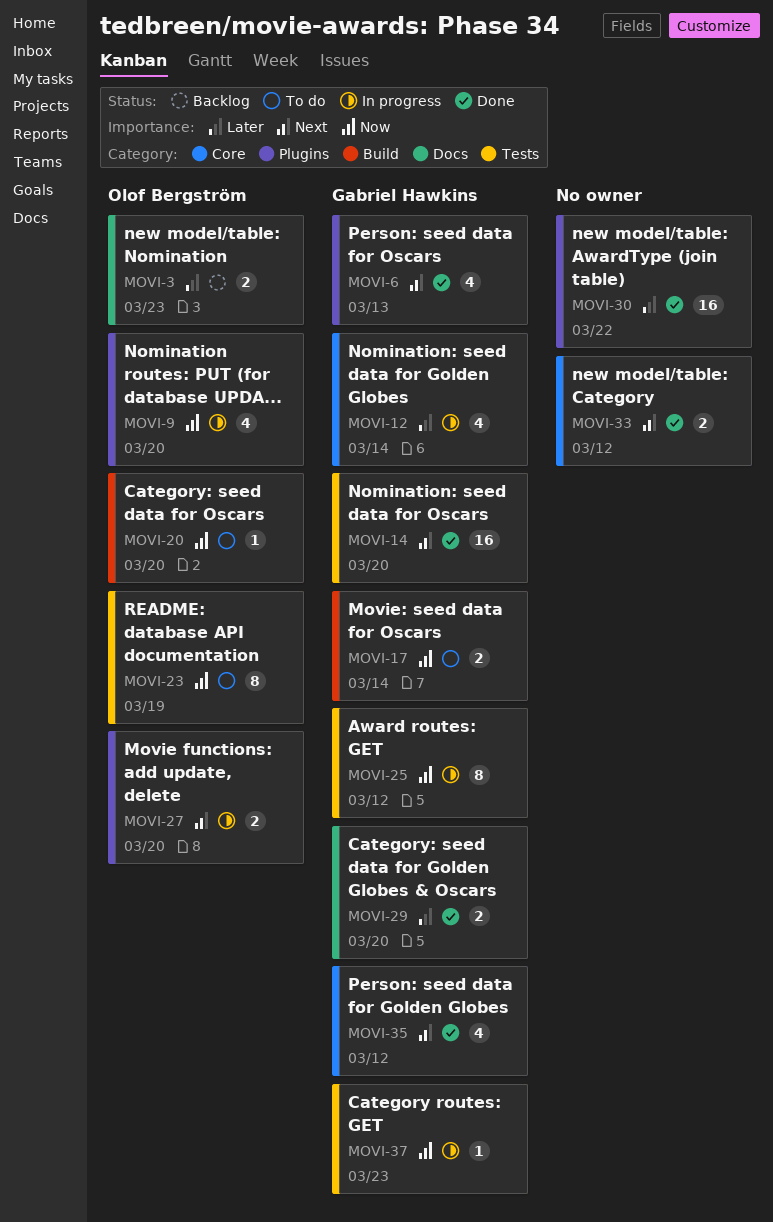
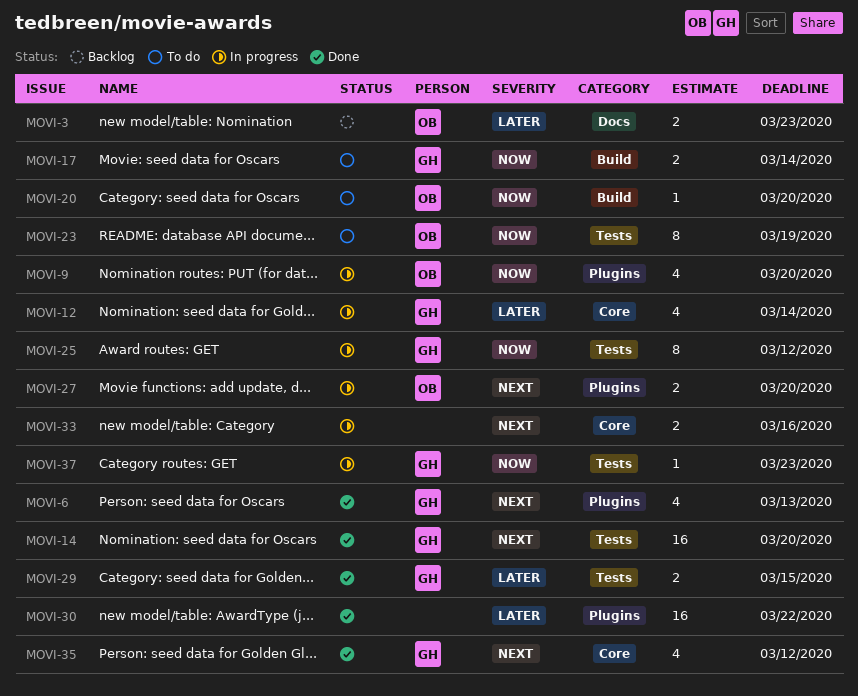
MOVI-29, label: Docs -> Tests
MOVI-29, due: Mar 20 -> Mar 15
MOVI-33, status: Done -> In progress
MOVI-33, due: Mar 12 -> Mar 16

